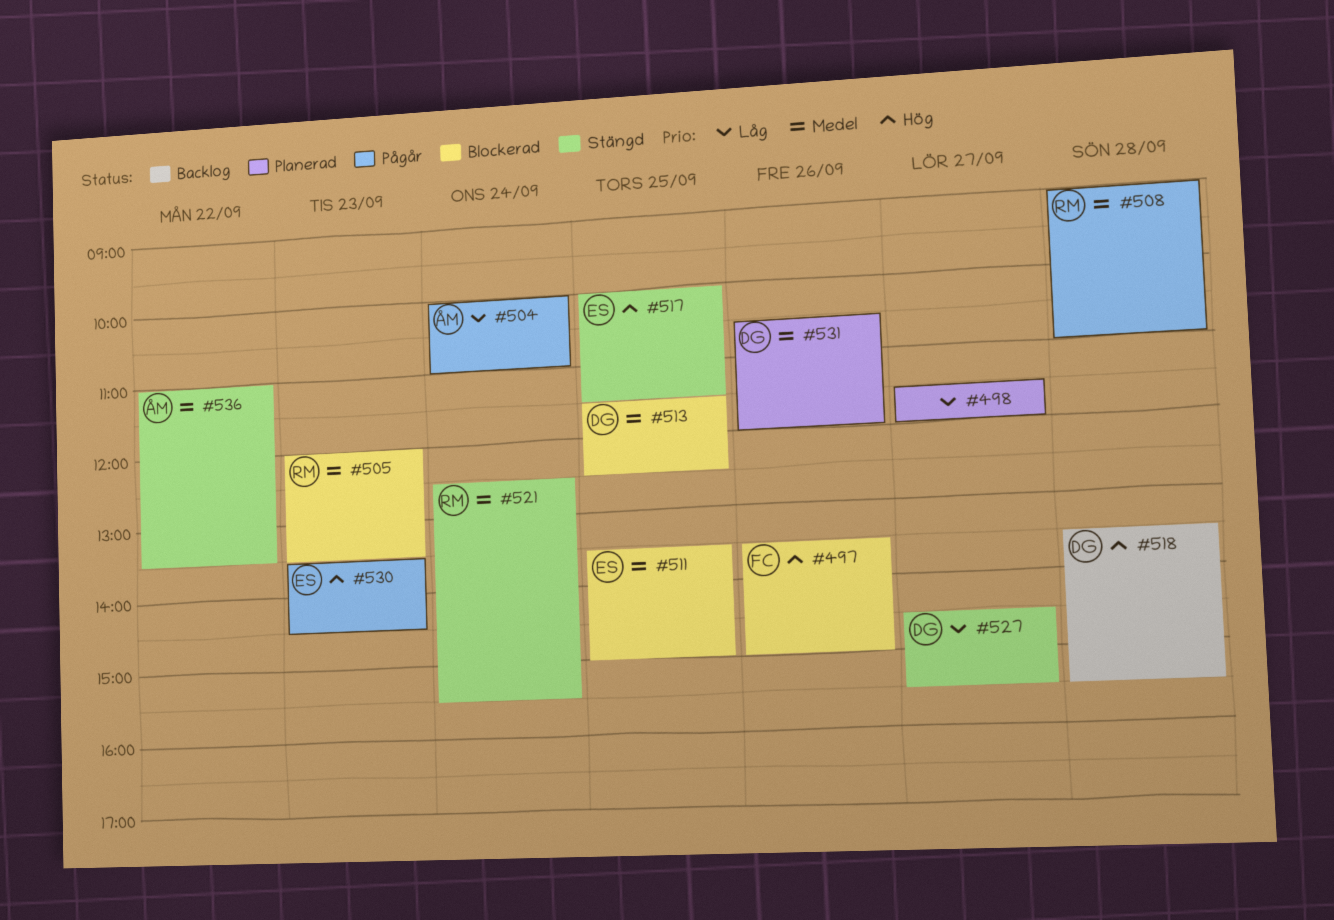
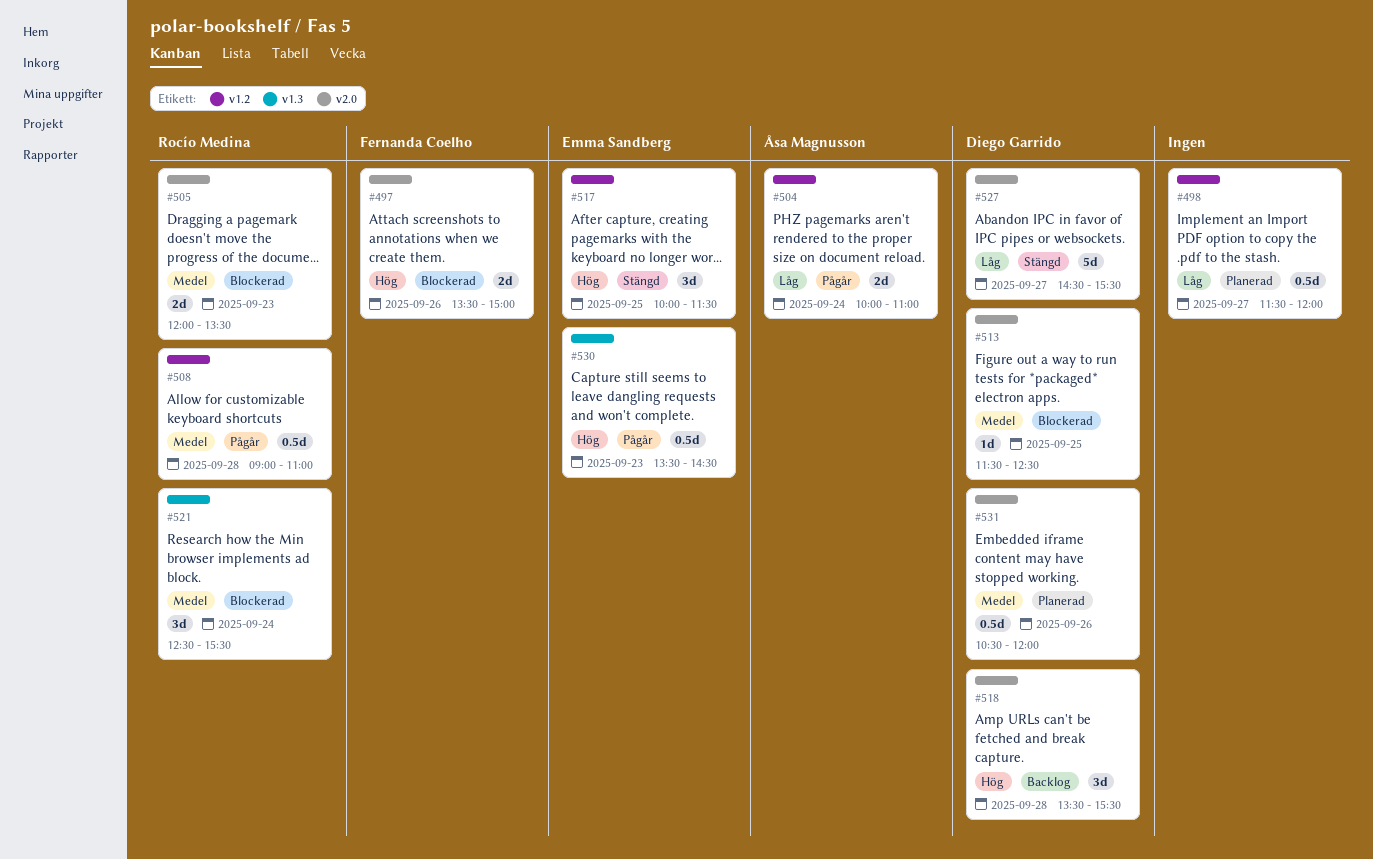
#511: present -> none
#521, status: Stängd -> Blockerad
#536: present -> none

